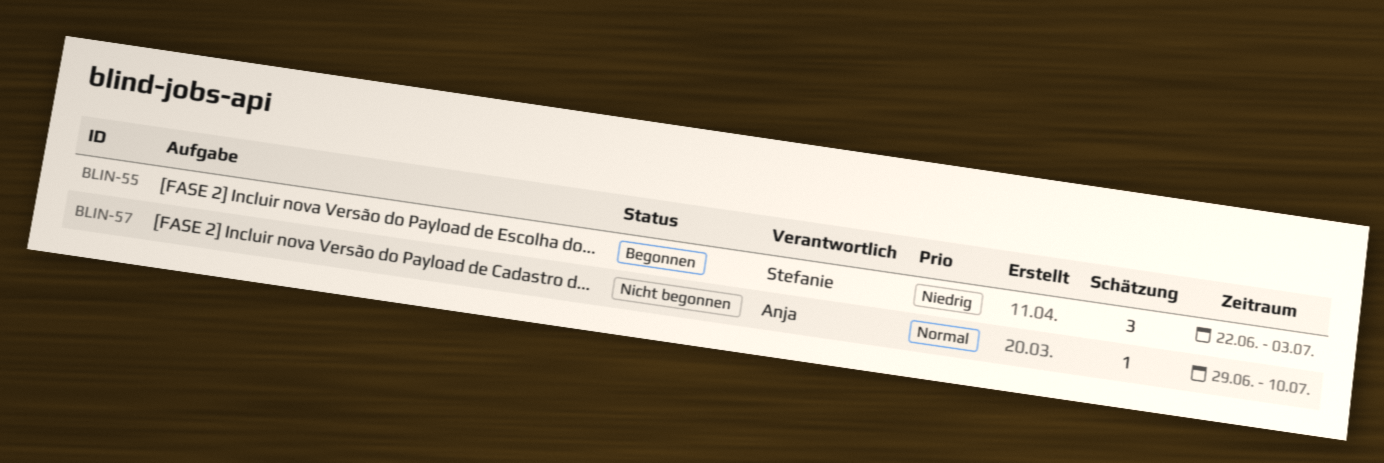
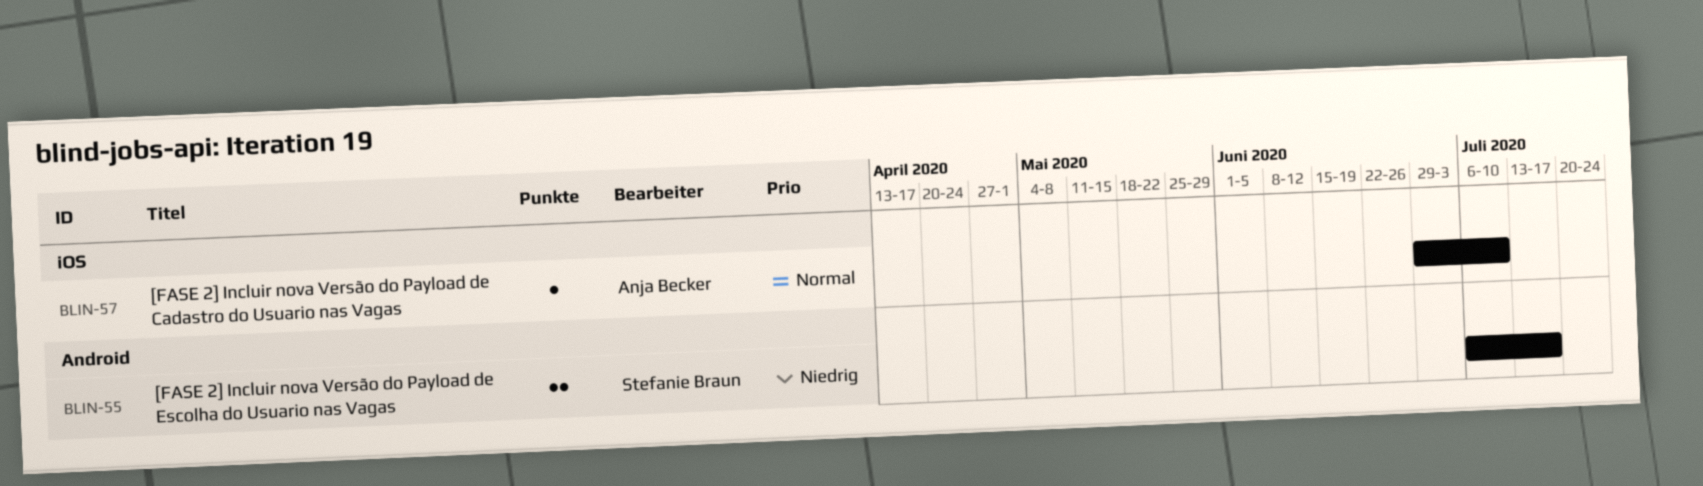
BLIN-55, estimate: 3 -> 2
BLIN-55, start: Jun 22 -> Jul 6
BLIN-55, due: Jul 3 -> Jul 17

